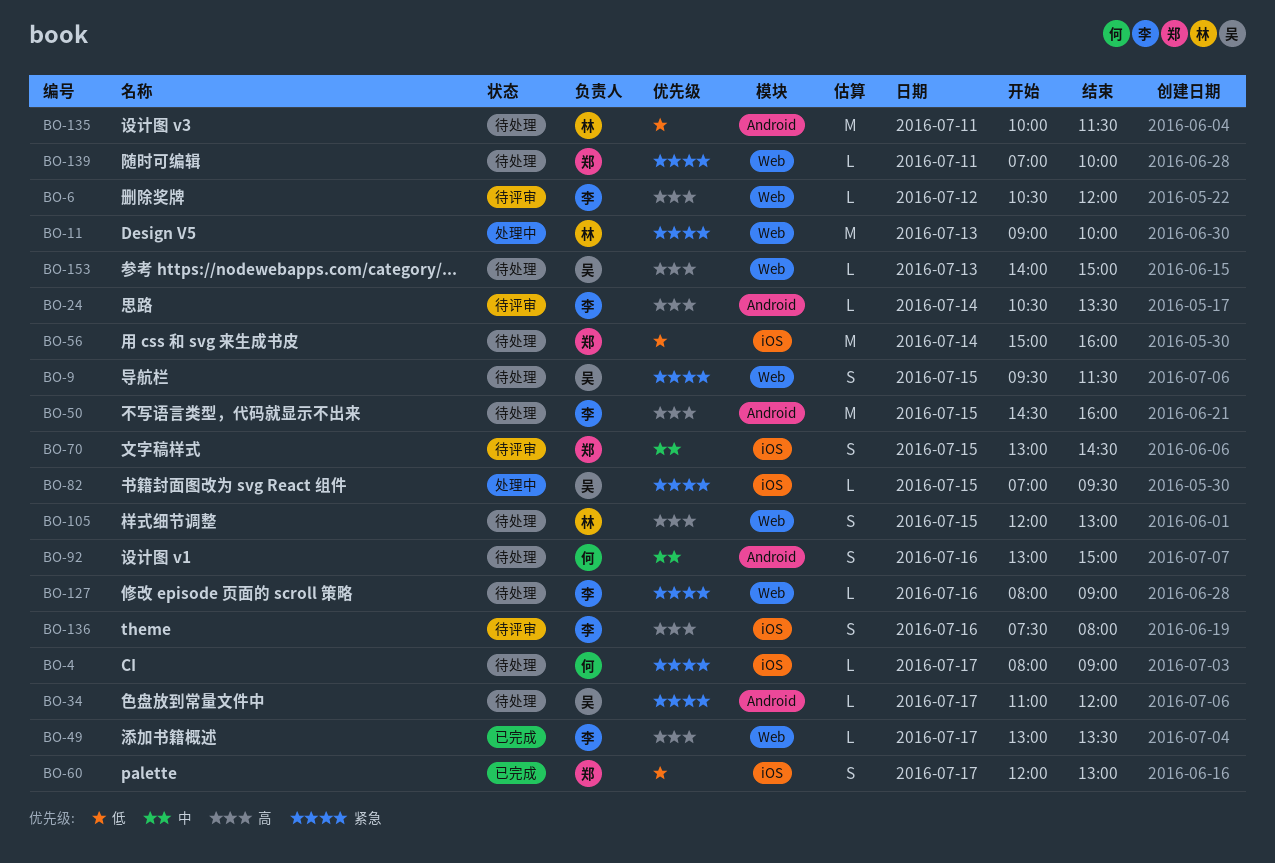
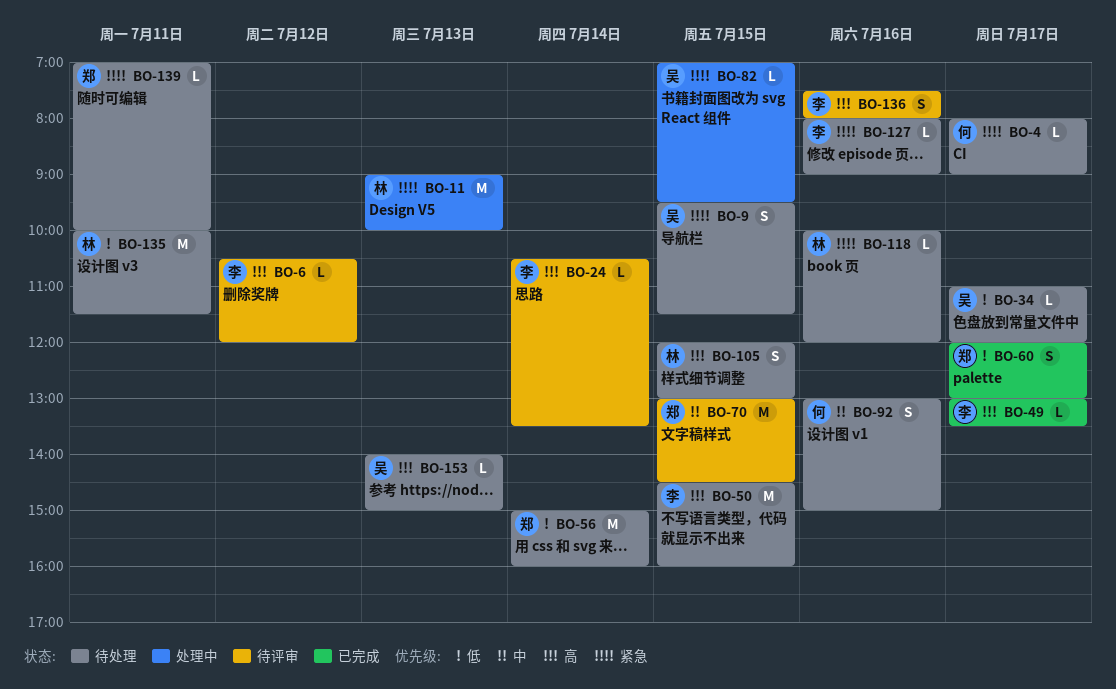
BO-34, priority: 紧急 -> 低
BO-70, estimate: S -> M
BO-118: none -> present

